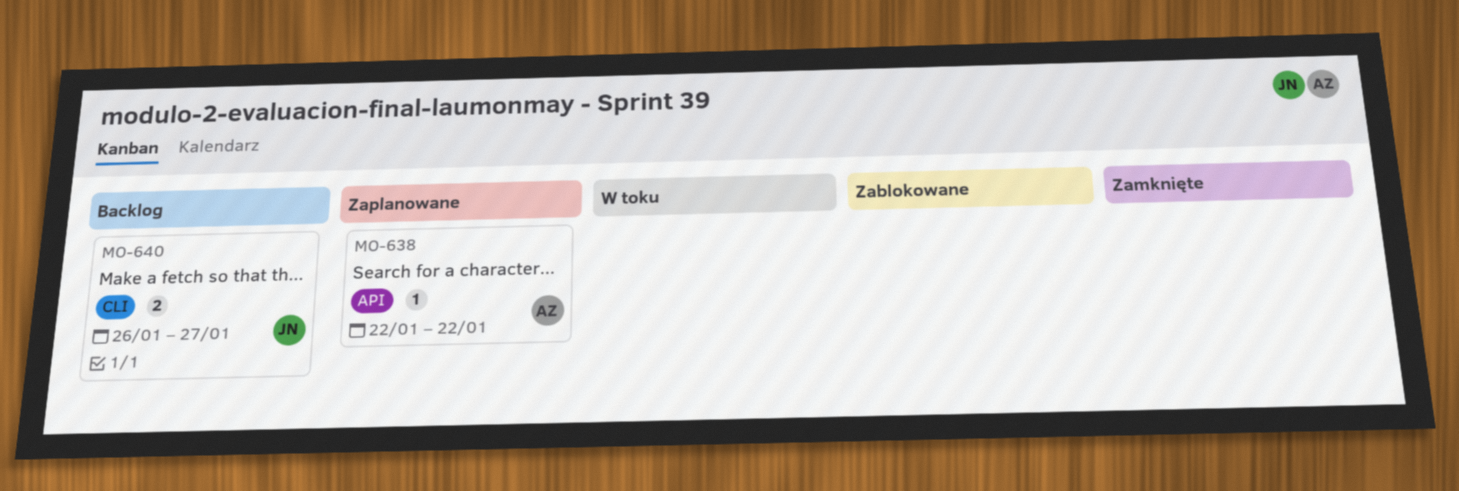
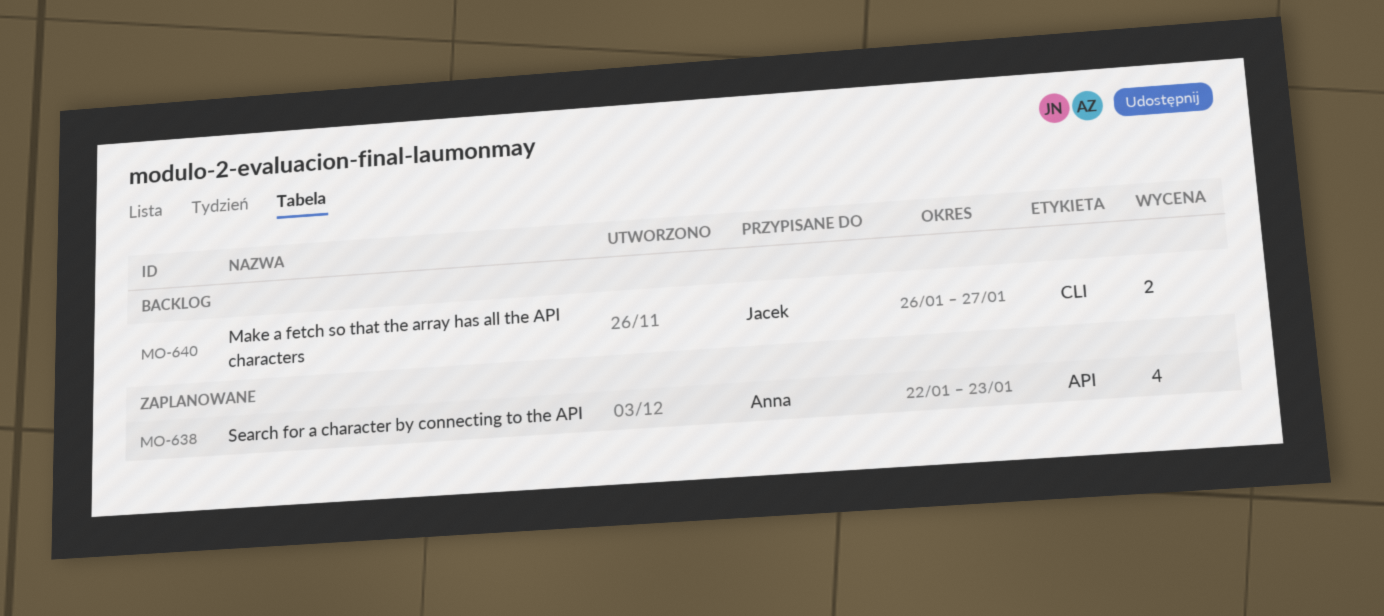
MO-638, estimate: 1 -> 4
MO-638, due: Jan 22 -> Jan 23

